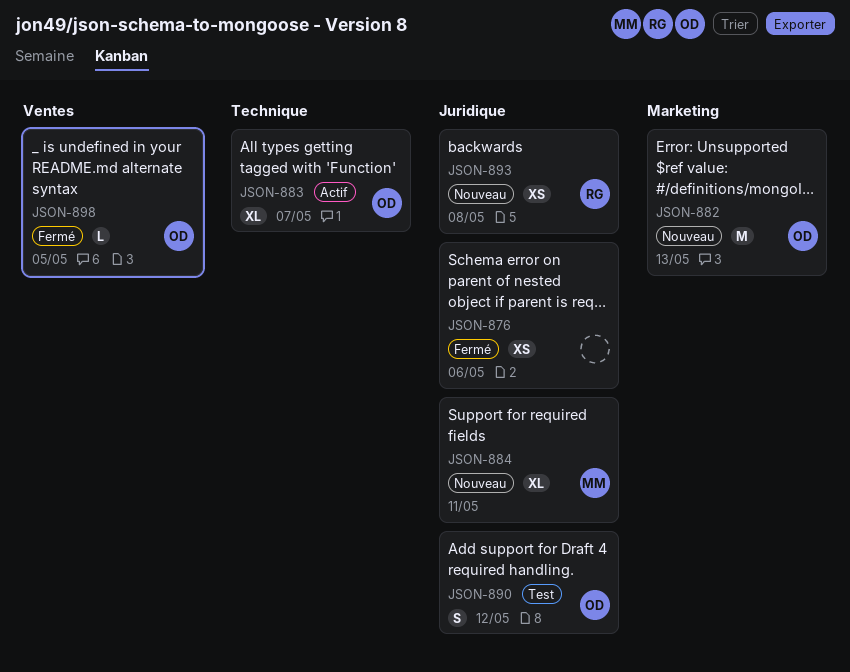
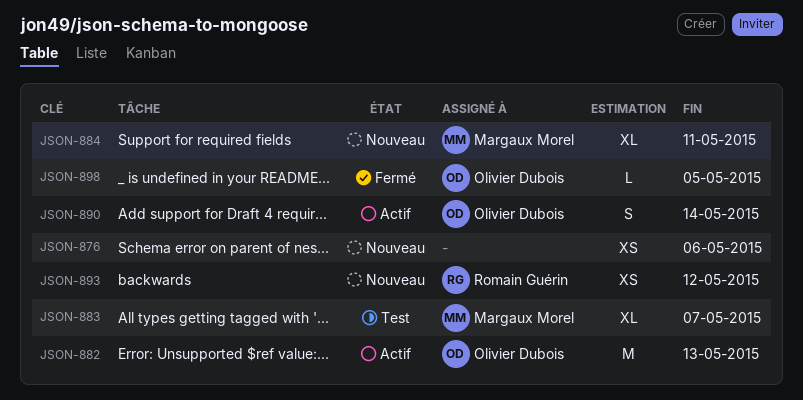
JSON-876, status: Fermé -> Nouveau
JSON-882, status: Nouveau -> Actif
JSON-883, status: Actif -> Test
JSON-883, owner: Olivier Dubois -> Margaux Morel
JSON-890, status: Test -> Actif
JSON-890, due: May 12 -> May 14
JSON-893, due: May 8 -> May 12

